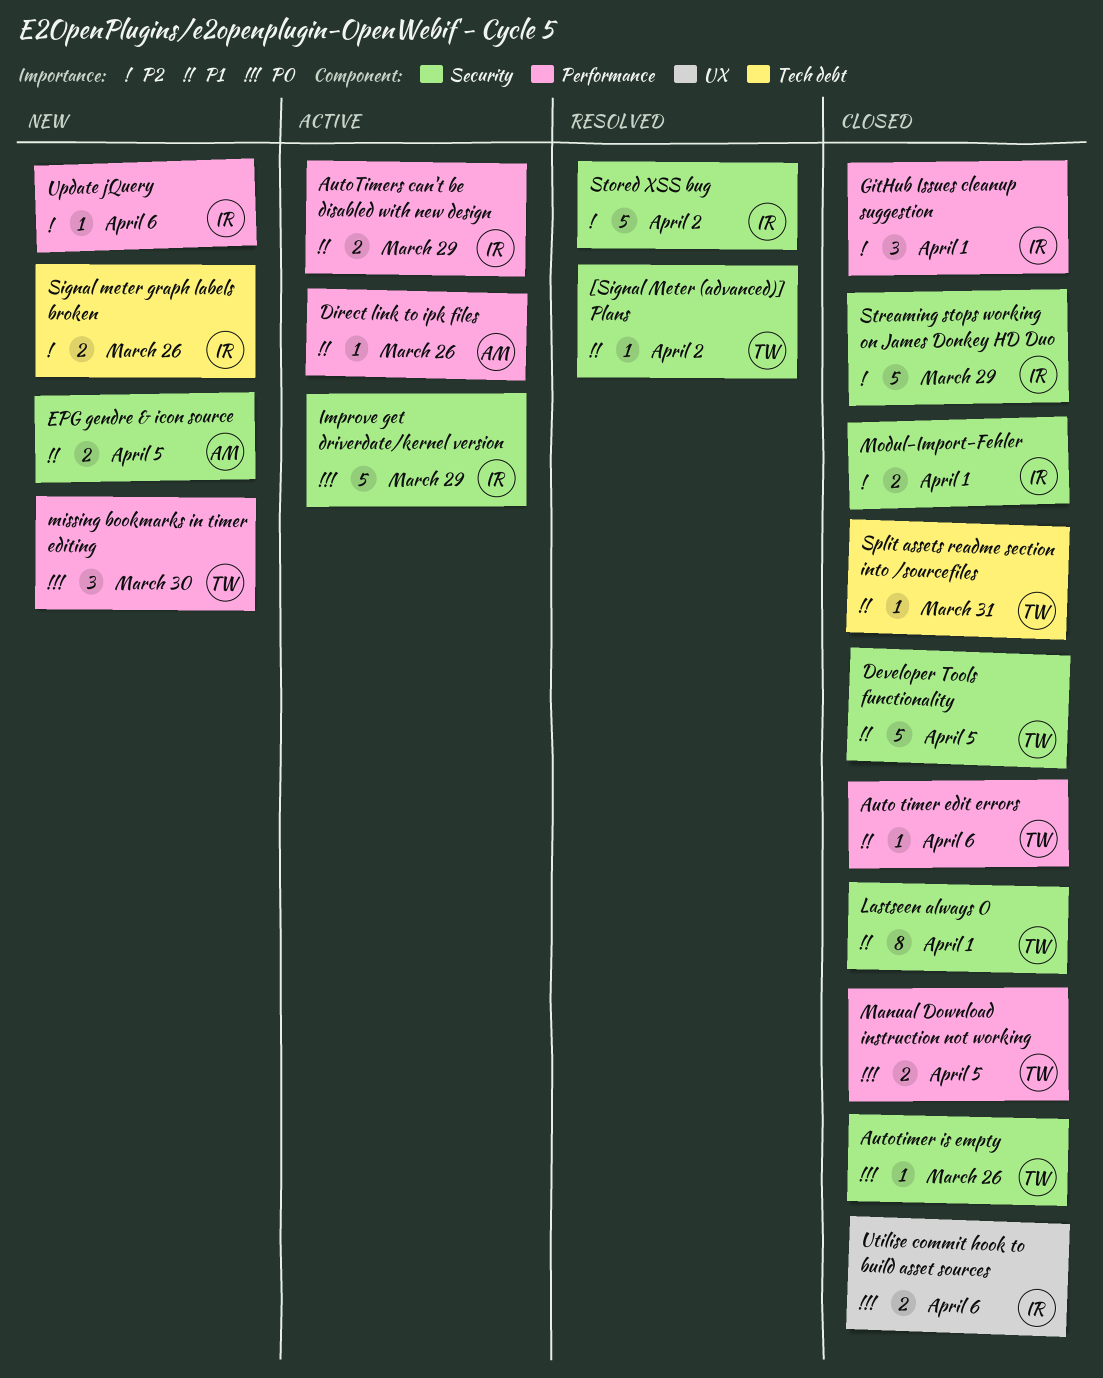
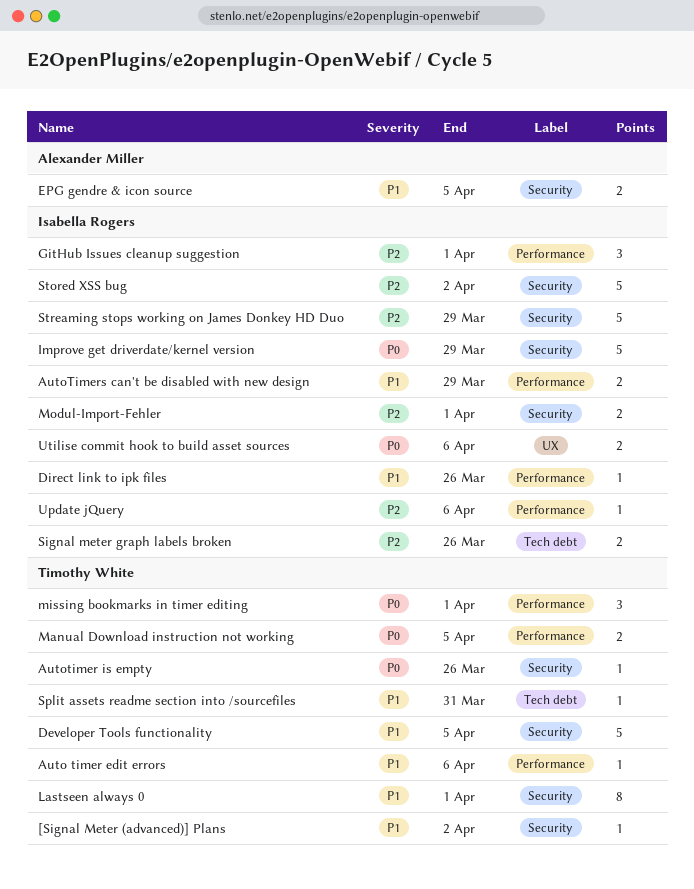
Direct link to ipk files, owner: Alexander Miller -> Isabella Rogers
missing bookmarks in timer editing, due: Mar 30 -> Apr 1

